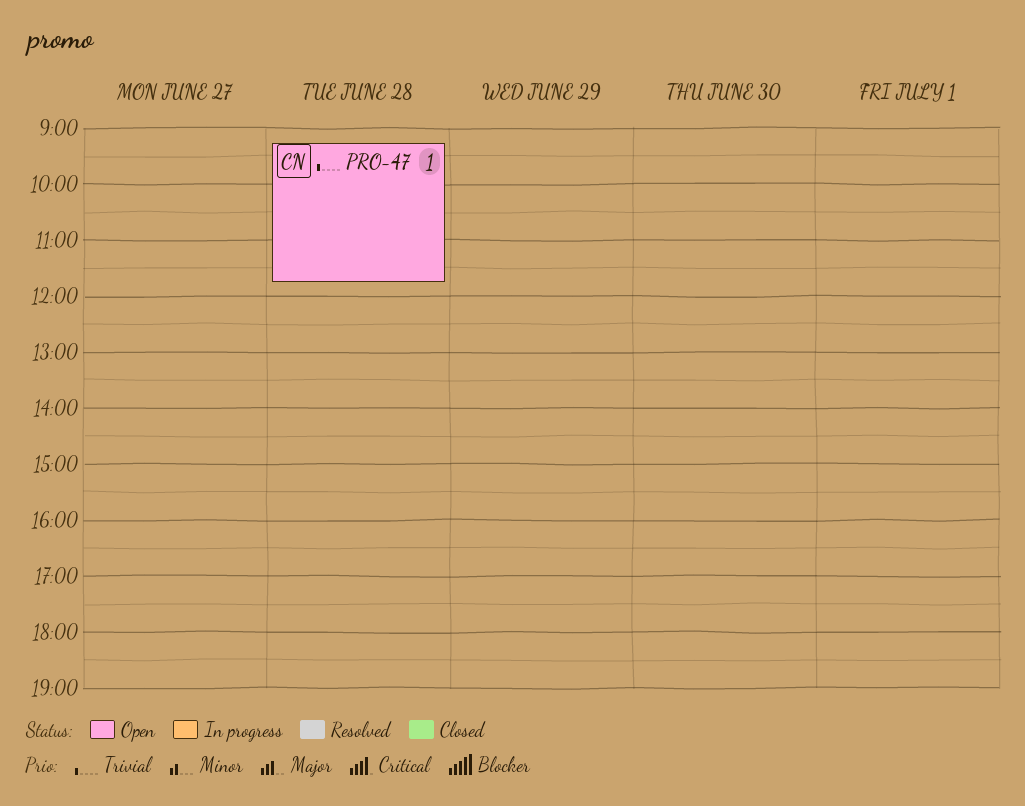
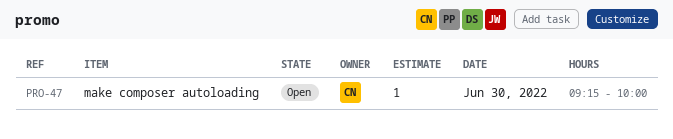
PRO-47, day: Jun 28 -> Jun 30
PRO-47, ends: 11:45 -> 10:00

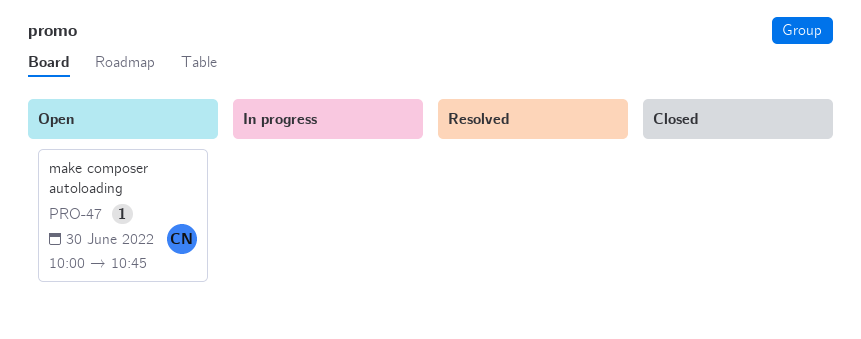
PRO-47, begins: 09:15 -> 10:00
PRO-47, ends: 10:00 -> 10:45

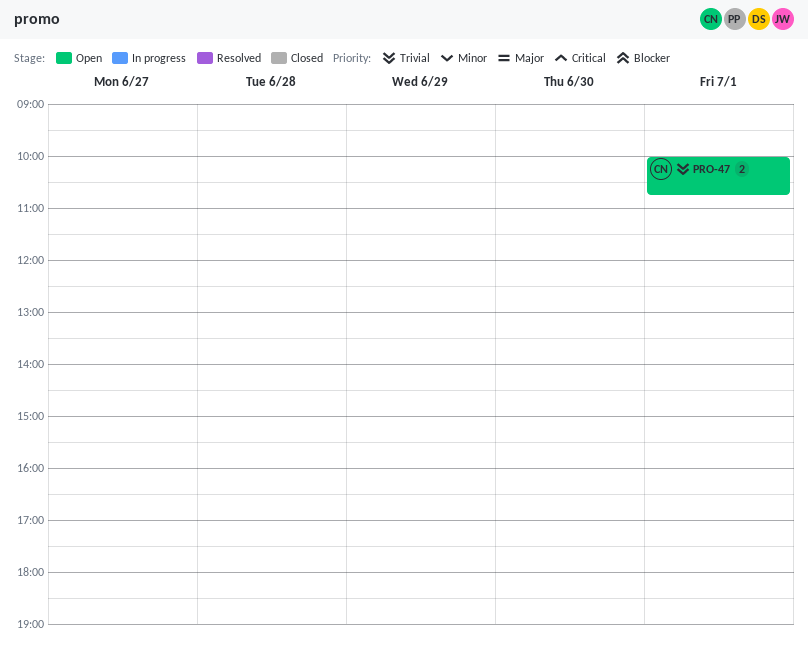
PRO-47, estimate: 1 -> 2
PRO-47, day: Jun 30 -> Jul 1

